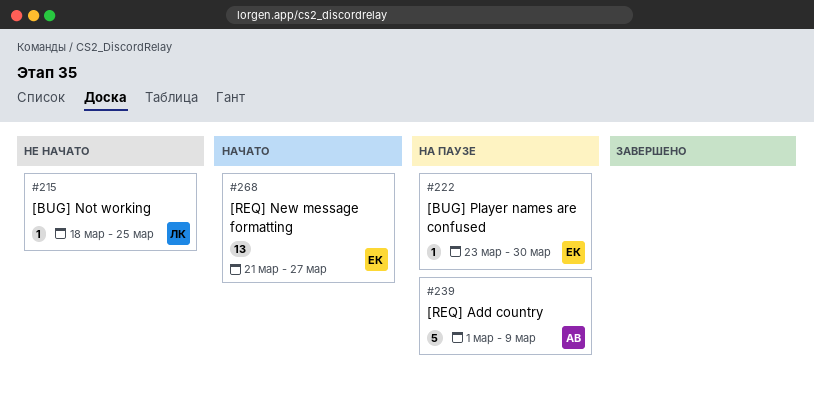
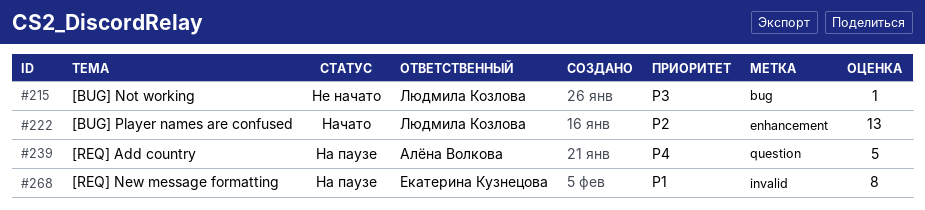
#222, status: На паузе -> Начато
#222, owner: Екатерина Кузнецова -> Людмила Козлова
#222, estimate: 1 -> 13
#268, status: Начато -> На паузе
#268, estimate: 13 -> 8

